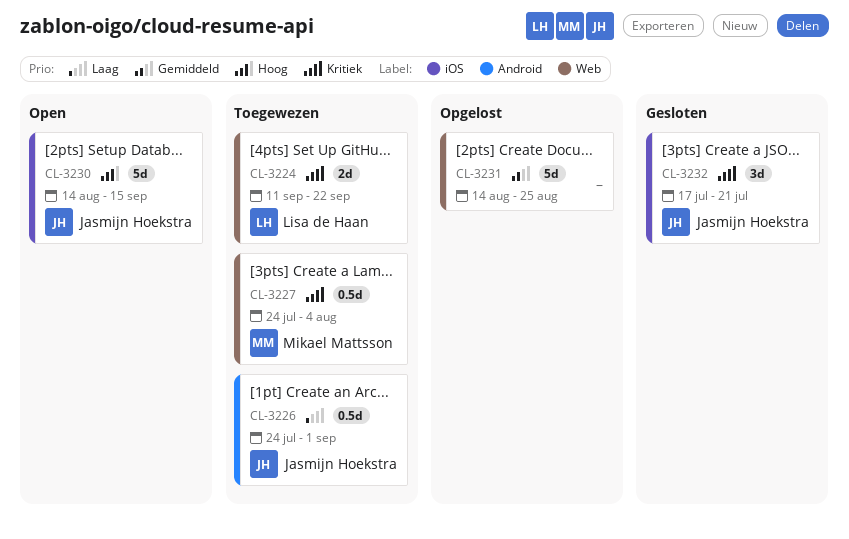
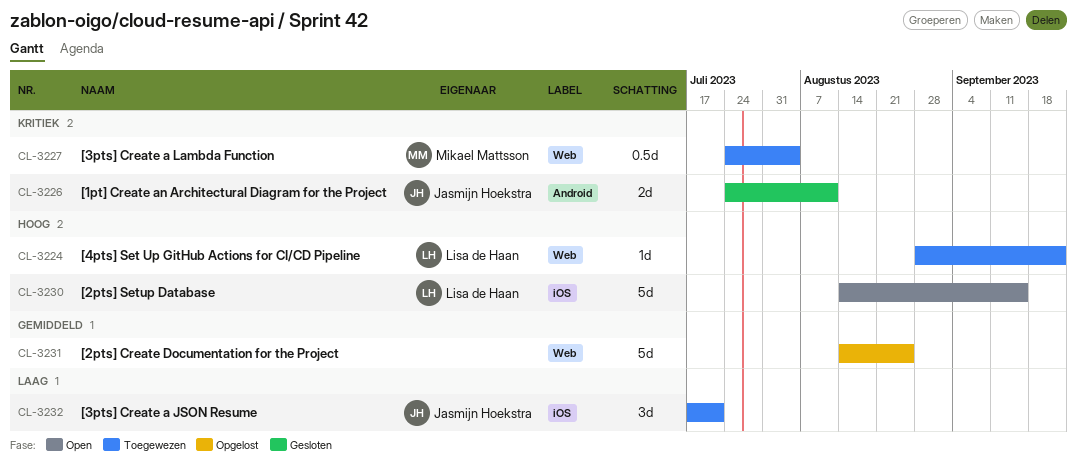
CL-3224, priority: Kritiek -> Hoog
CL-3224, estimate: 2d -> 1d
CL-3224, start: Sep 11 -> Aug 28
CL-3226, status: Toegewezen -> Gesloten
CL-3226, priority: Laag -> Kritiek
CL-3226, estimate: 0.5d -> 2d
CL-3226, due: Sep 1 -> Aug 11
CL-3230, owner: Jasmijn Hoekstra -> Lisa de Haan
CL-3232, status: Gesloten -> Toegewezen
CL-3232, priority: Kritiek -> Laag

